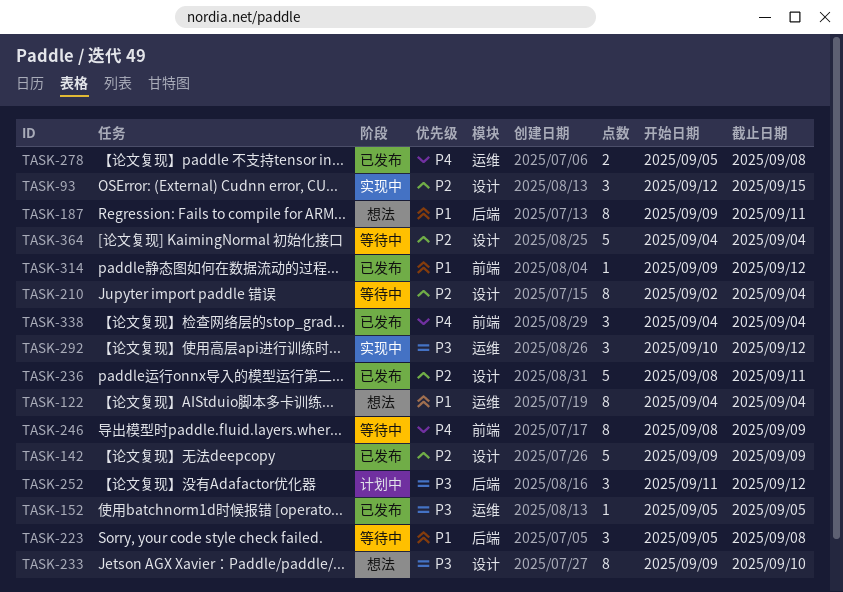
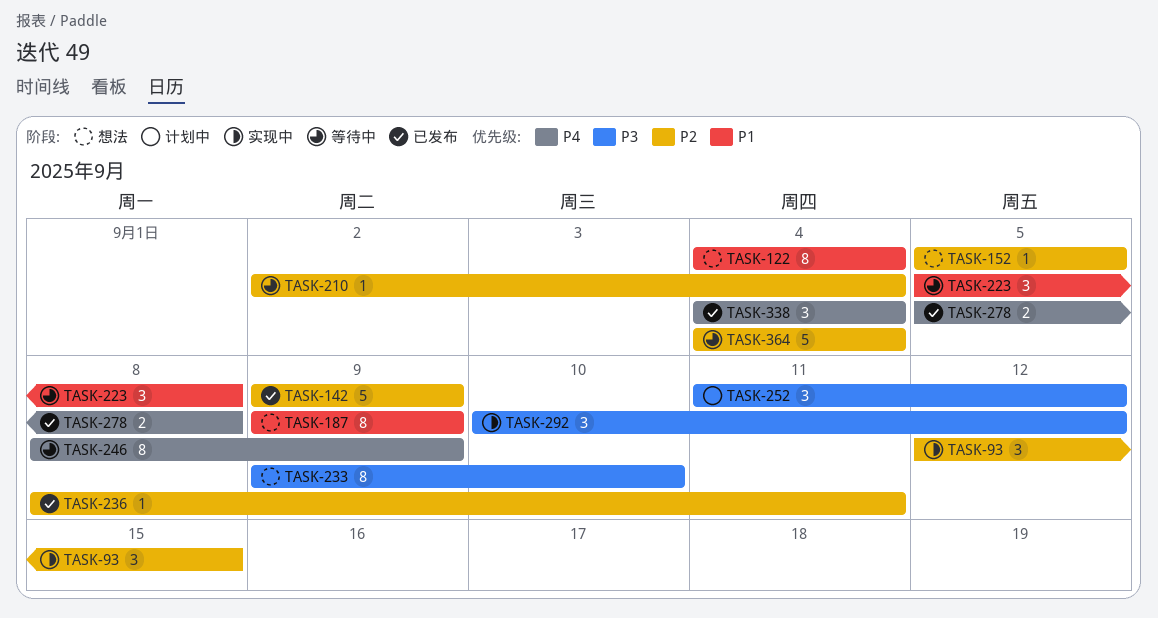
TASK-152, status: 已发布 -> 想法
TASK-152, priority: P3 -> P2
TASK-187, due: Sep 11 -> Sep 9
TASK-210, estimate: 8 -> 1
TASK-236, estimate: 5 -> 1
TASK-314: present -> none

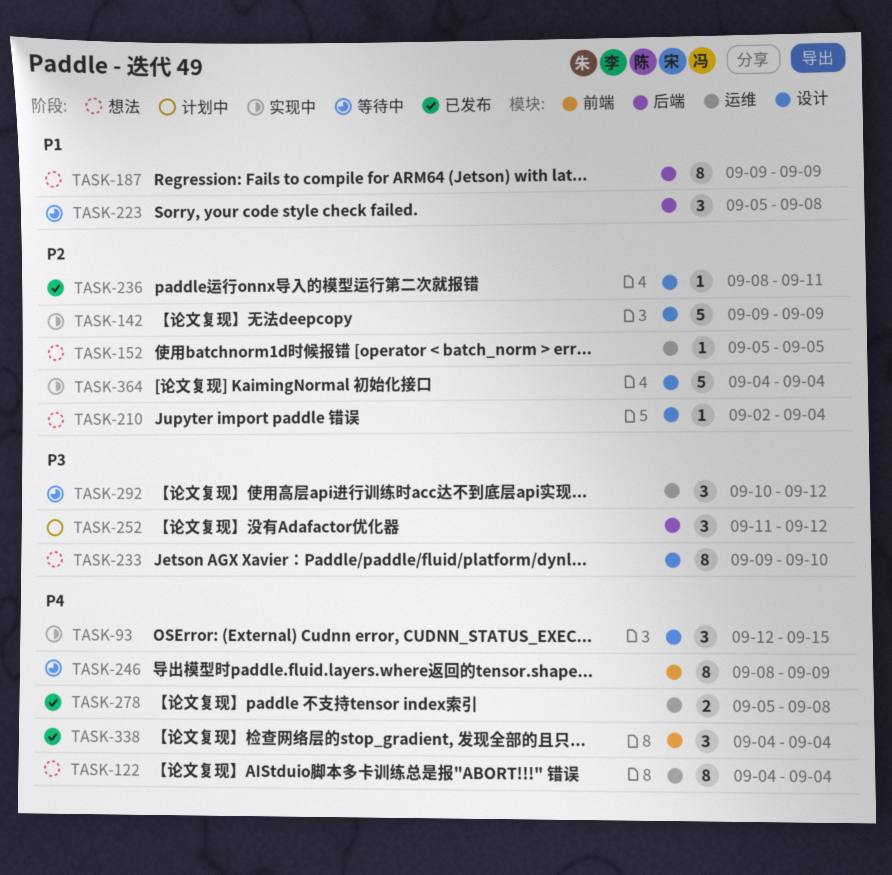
TASK-93, priority: P2 -> P4
TASK-122, priority: P1 -> P4
TASK-142, status: 已发布 -> 实现中
TASK-210, status: 等待中 -> 想法
TASK-292, status: 实现中 -> 等待中
TASK-364, status: 等待中 -> 实现中

